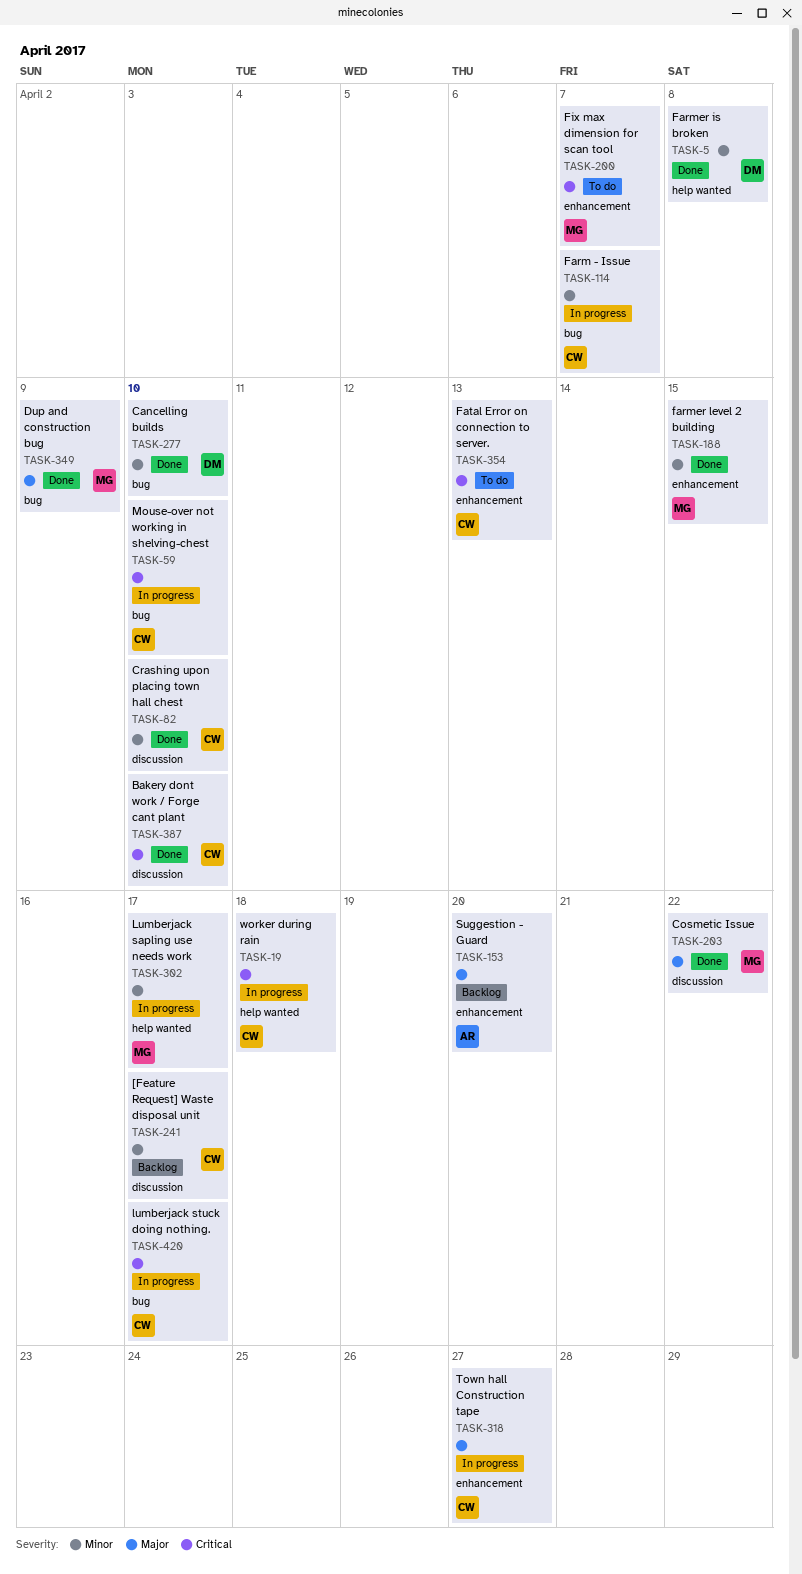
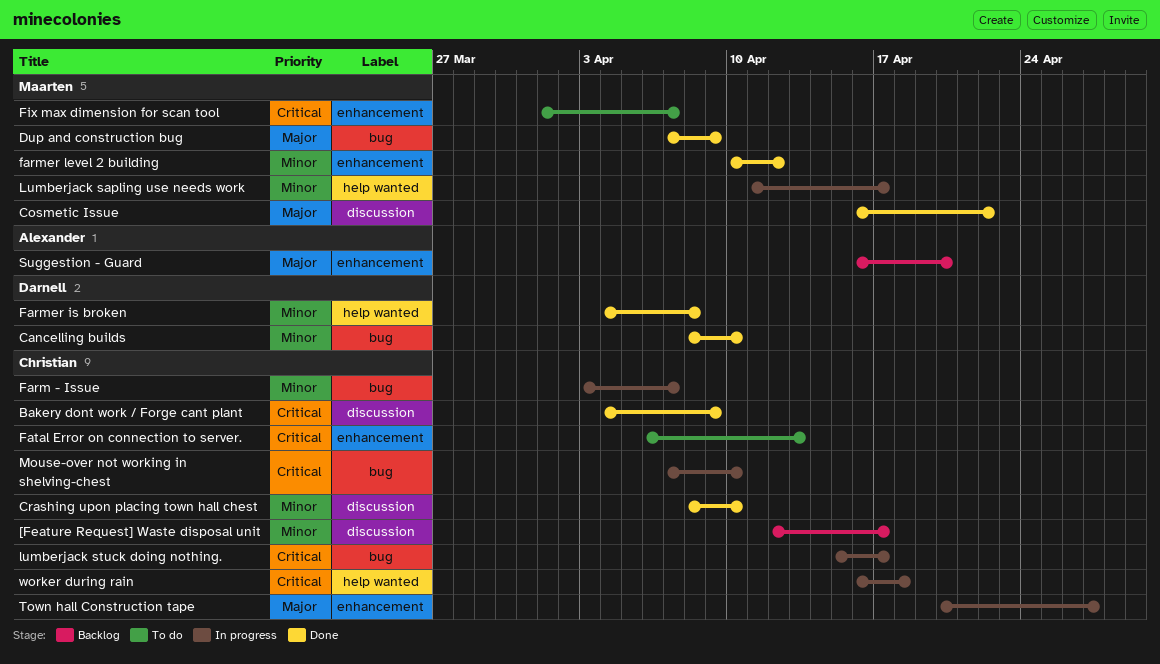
Bakery dont work / Forge cant plant, due: Apr 10 -> Apr 9
farmer level 2 building, due: Apr 15 -> Apr 12

